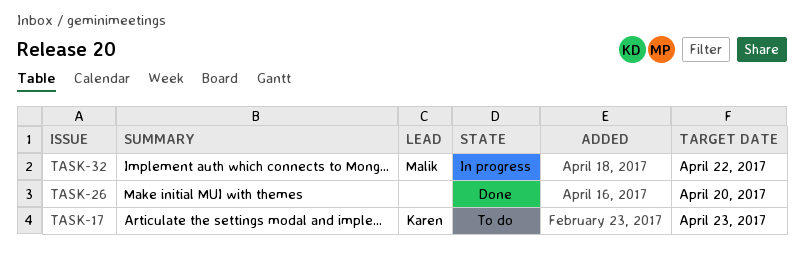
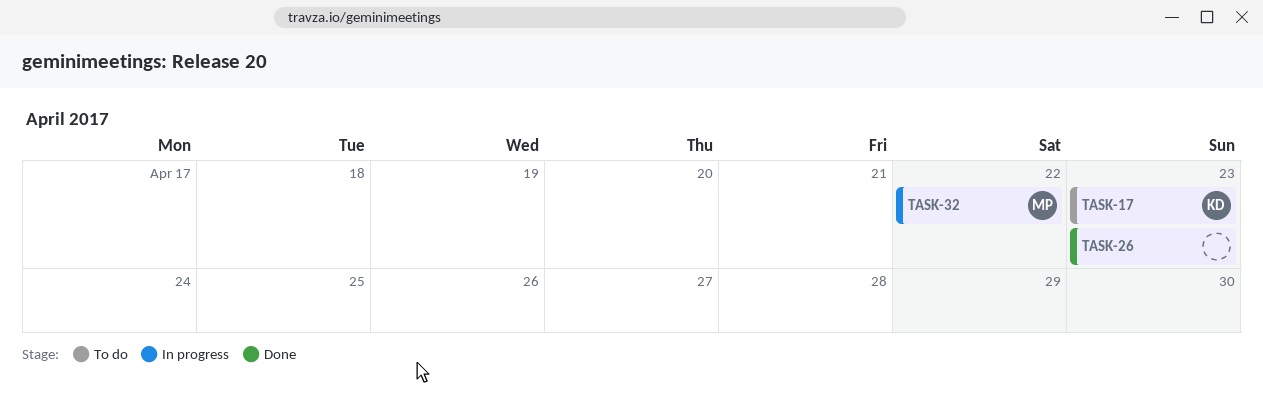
TASK-26, due: Apr 20 -> Apr 23

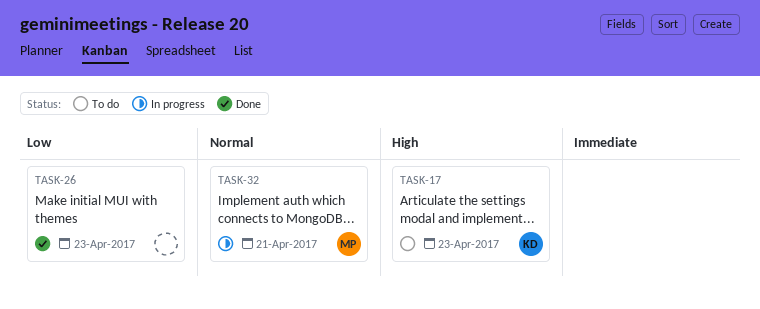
TASK-32, due: Apr 22 -> Apr 21

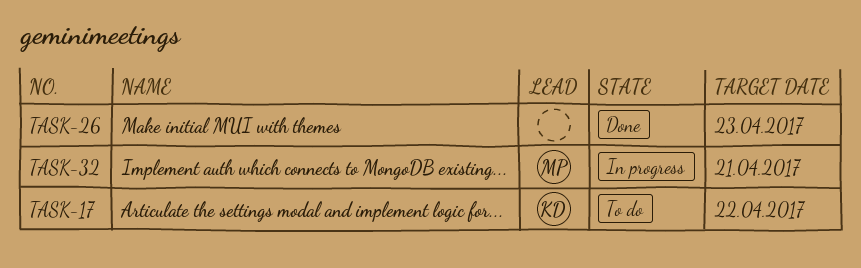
TASK-17, due: Apr 23 -> Apr 22

